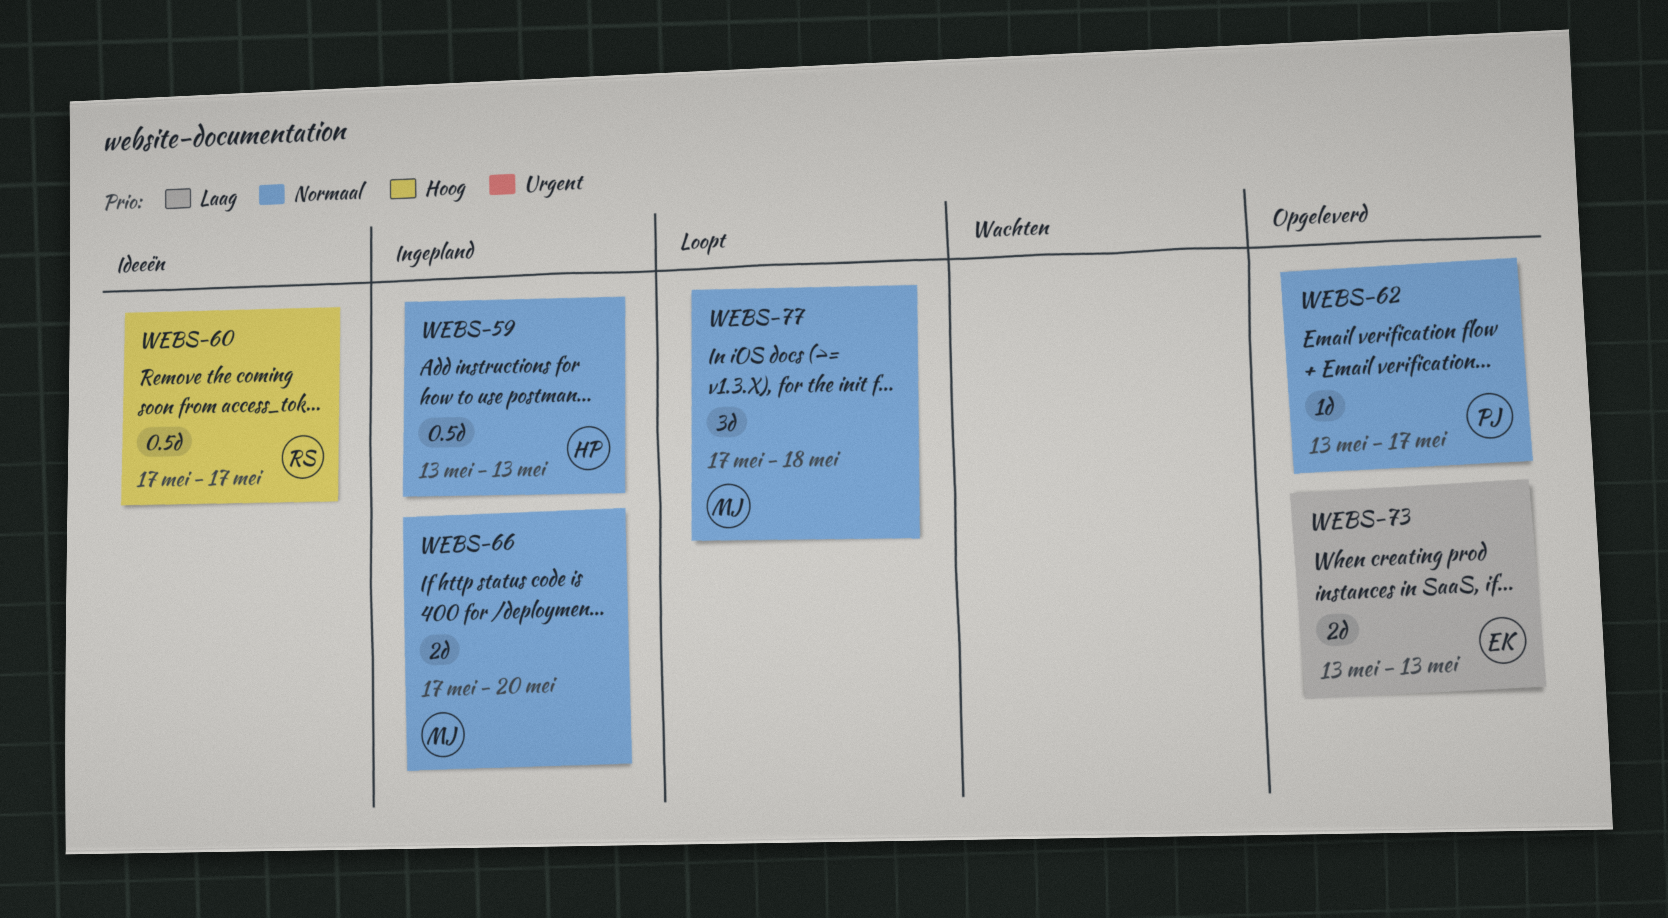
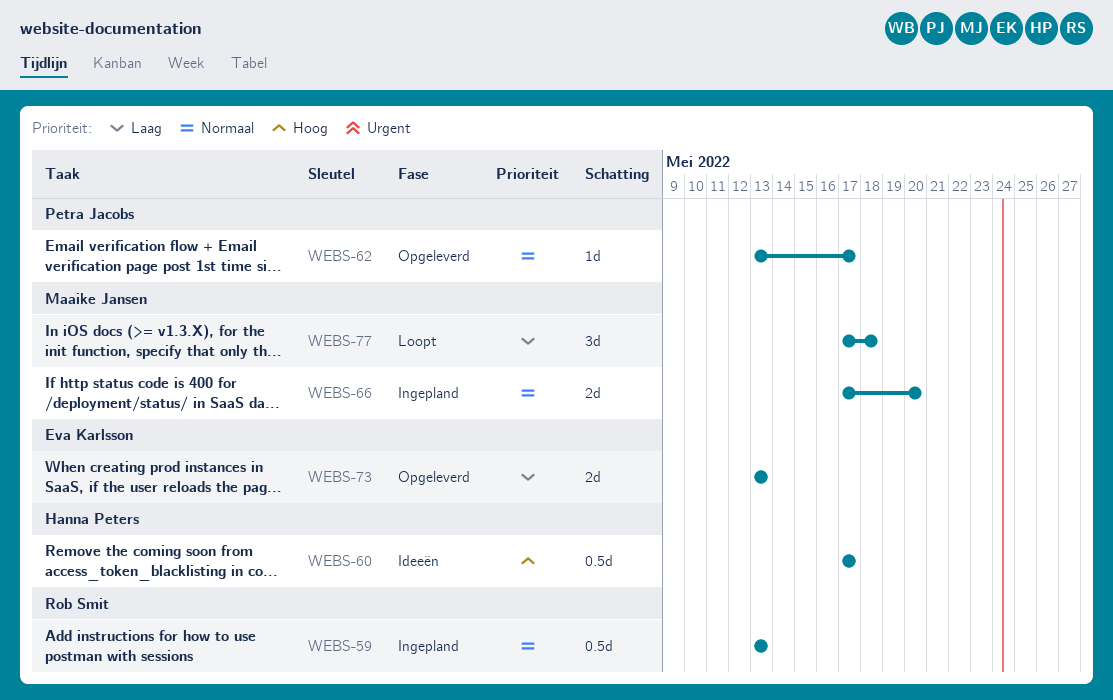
WEBS-59, owner: Hanna Peters -> Rob Smit
WEBS-60, owner: Rob Smit -> Hanna Peters
WEBS-77, priority: Normaal -> Laag

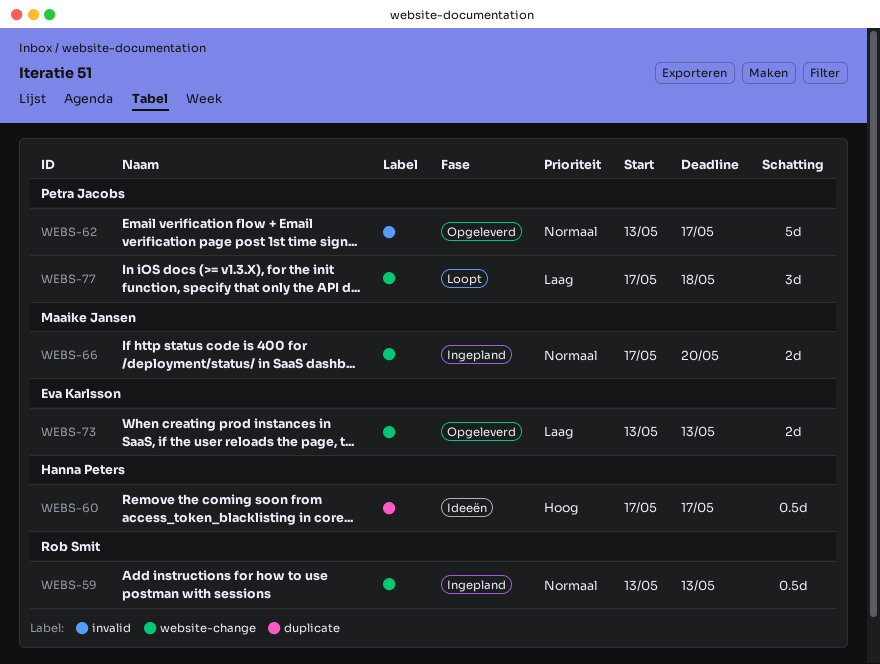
WEBS-62, estimate: 1d -> 5d
WEBS-77, owner: Maaike Jansen -> Petra Jacobs

